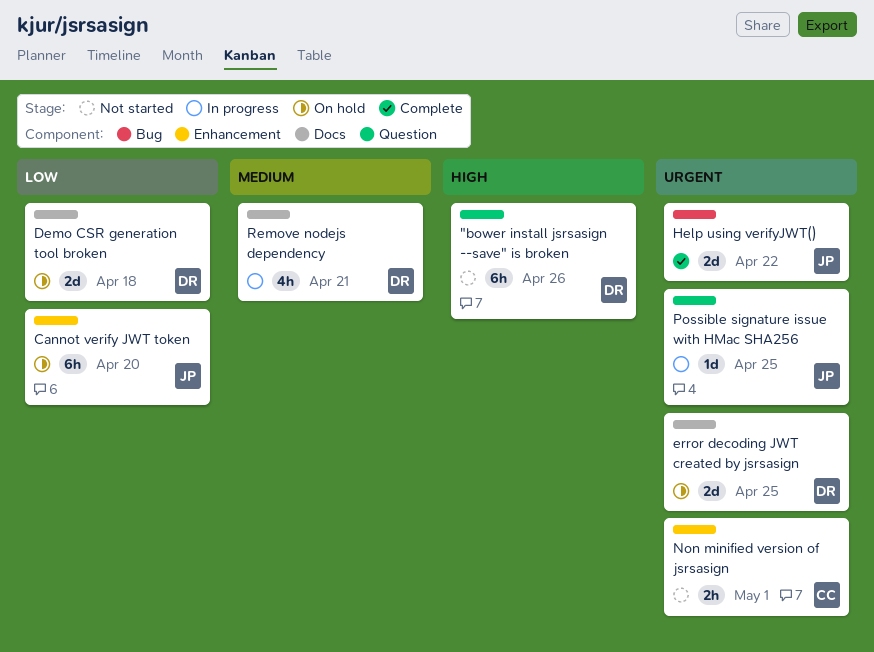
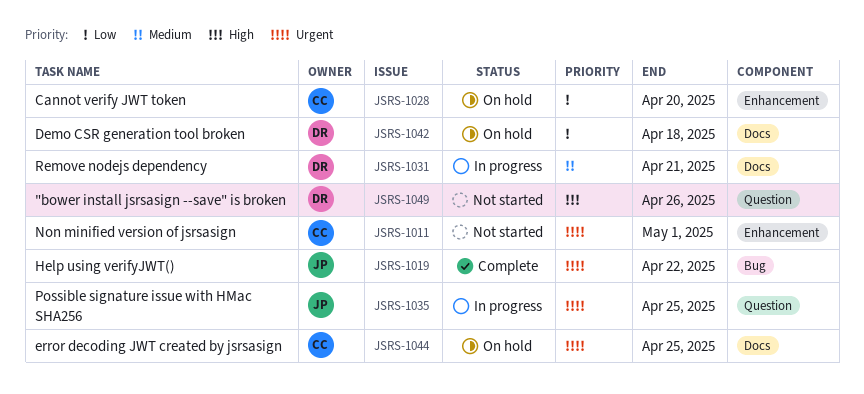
Cannot verify JWT token, owner: JP -> CC
error decoding JWT created by jsrsasign, owner: DR -> CC

